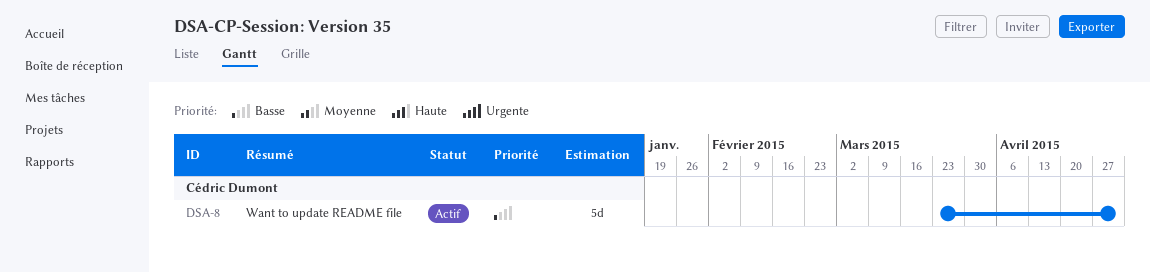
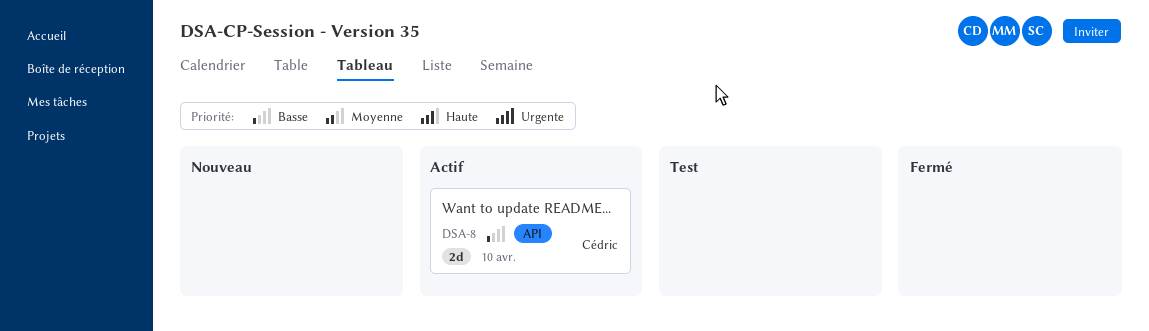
DSA-8, estimate: 5d -> 2d
DSA-8, due: May 1 -> Apr 10

